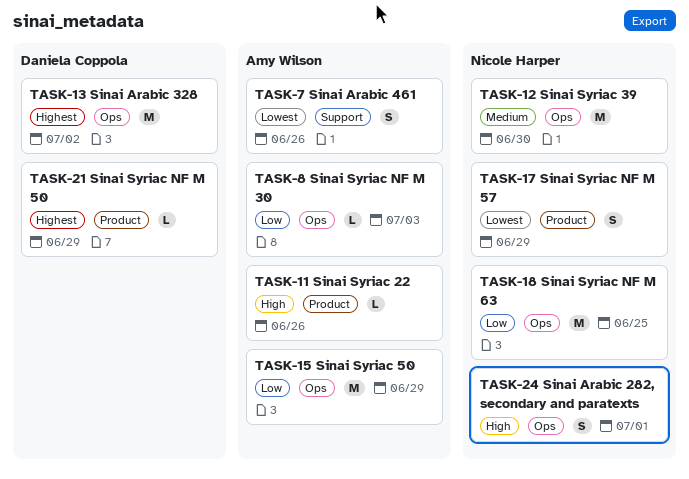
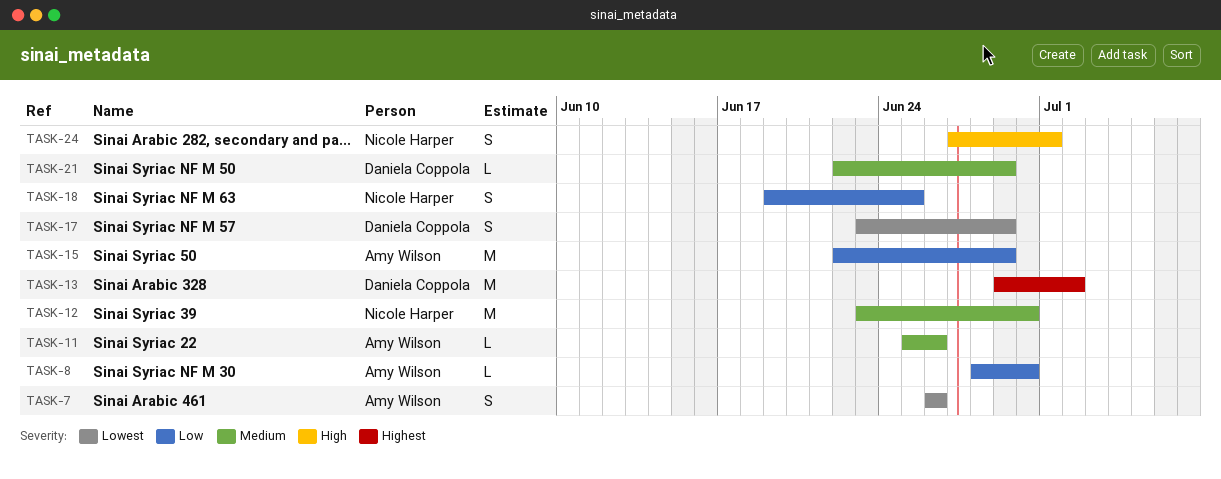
TASK-8, due: Jul 3 -> Jun 30
TASK-11, priority: High -> Medium
TASK-17, owner: Nicole Harper -> Daniela Coppola
TASK-18, estimate: M -> S
TASK-21, priority: Highest -> Medium

